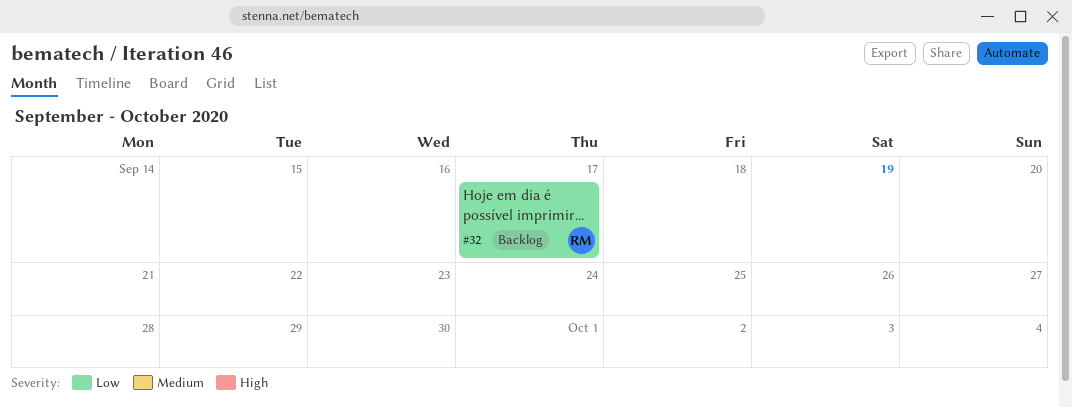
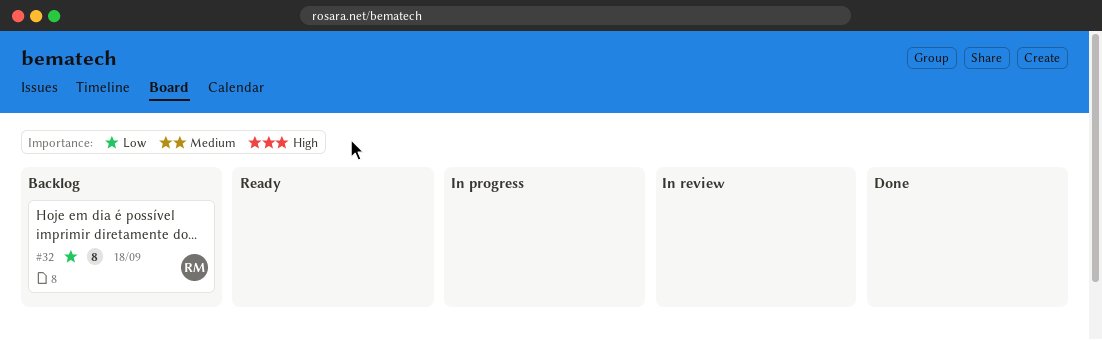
#32, due: Sep 17 -> Sep 18

